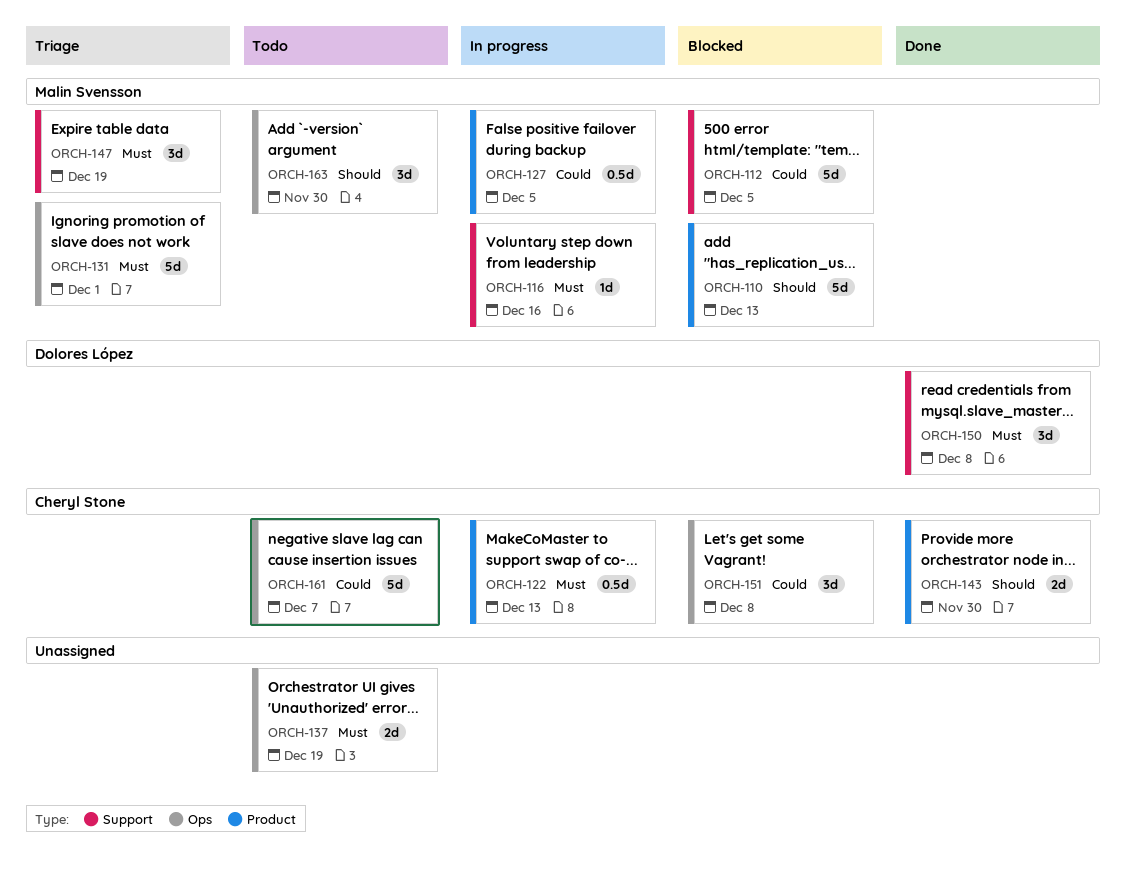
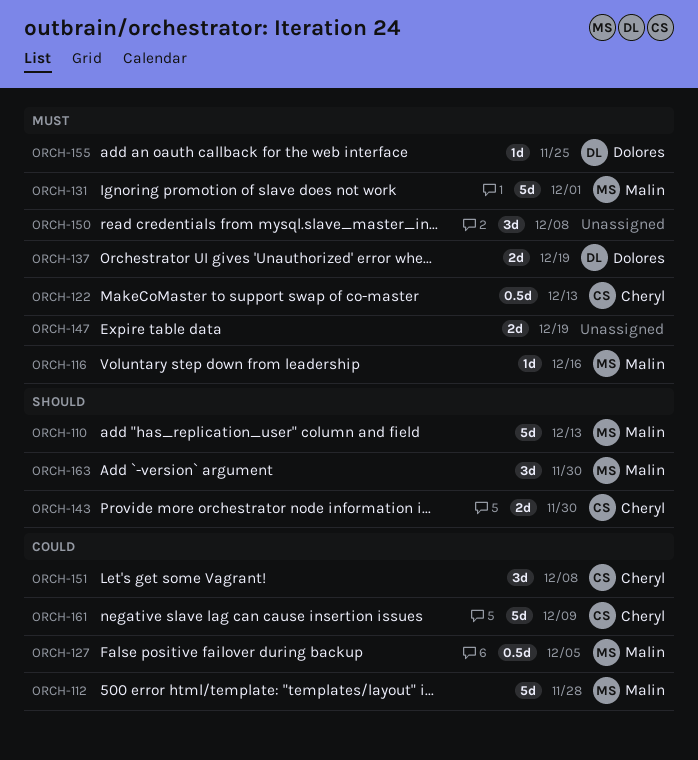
ORCH-112, due: Dec 5 -> Nov 28
ORCH-137, owner: none -> Dolores López
ORCH-147, owner: Malin Svensson -> none
ORCH-147, estimate: 3d -> 2d
ORCH-150, owner: Dolores López -> none
ORCH-155: none -> present
ORCH-161, due: Dec 7 -> Dec 9

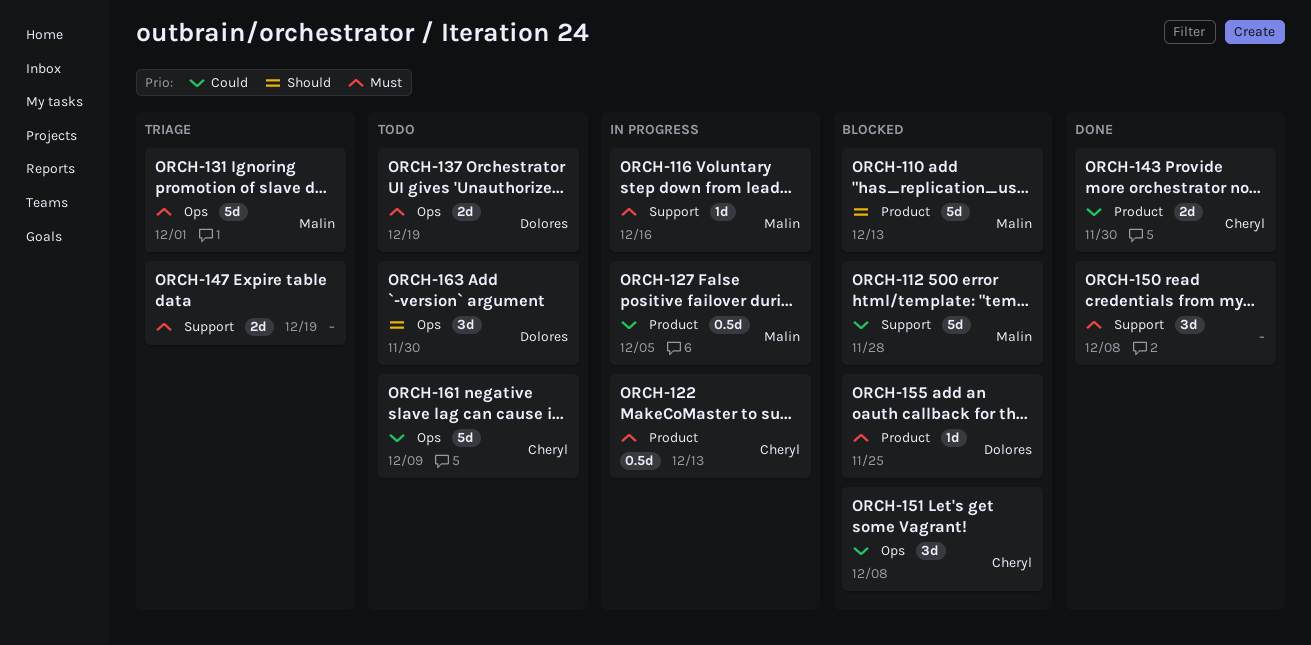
ORCH-143, priority: Should -> Could
ORCH-163, owner: Malin -> Dolores

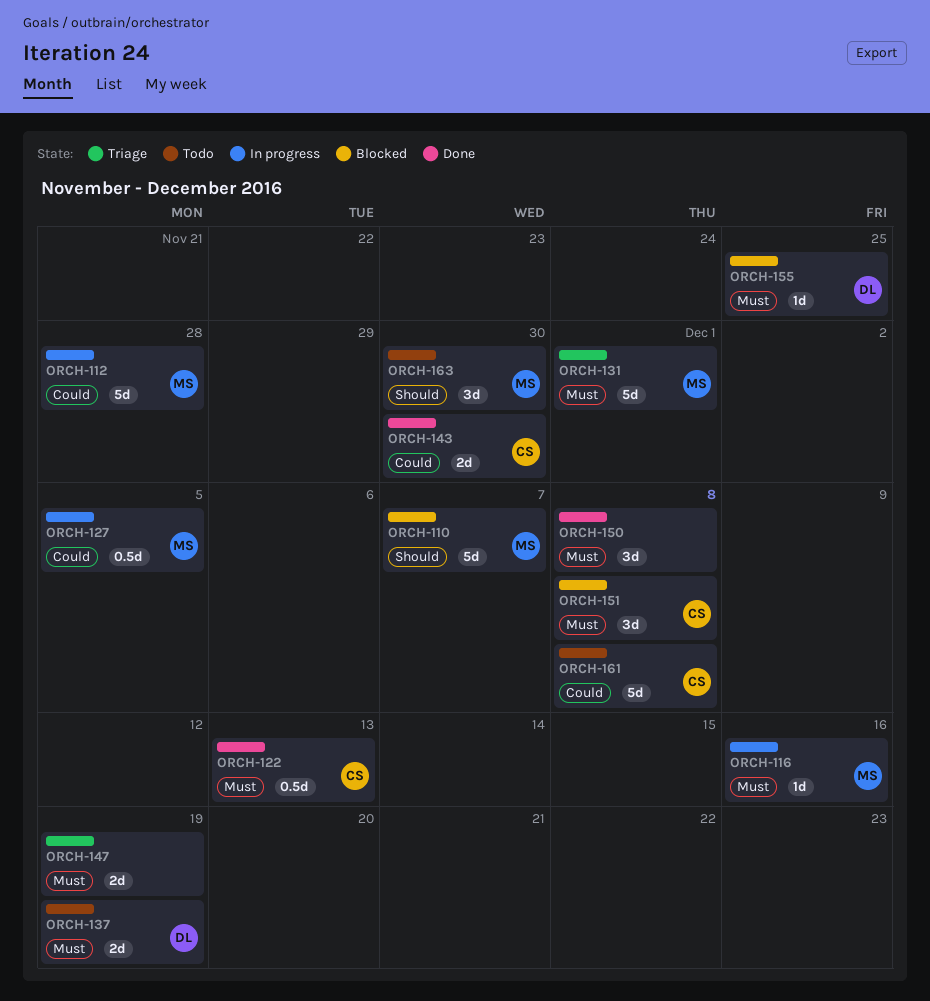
ORCH-110, due: Dec 13 -> Dec 7
ORCH-112, status: Blocked -> In progress
ORCH-122, status: In progress -> Done
ORCH-151, priority: Could -> Must
ORCH-161, due: Dec 9 -> Dec 8
ORCH-163, owner: Dolores -> Malin

